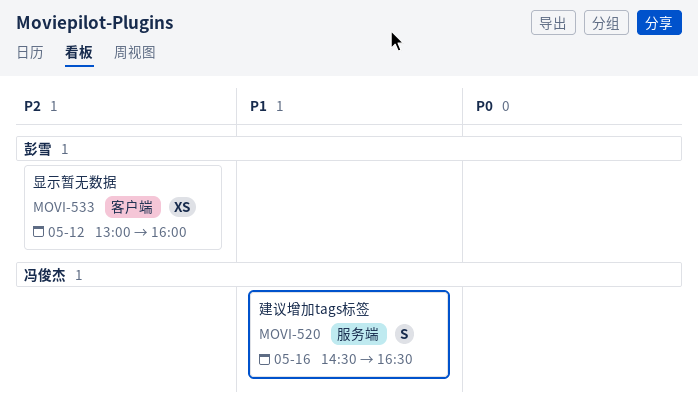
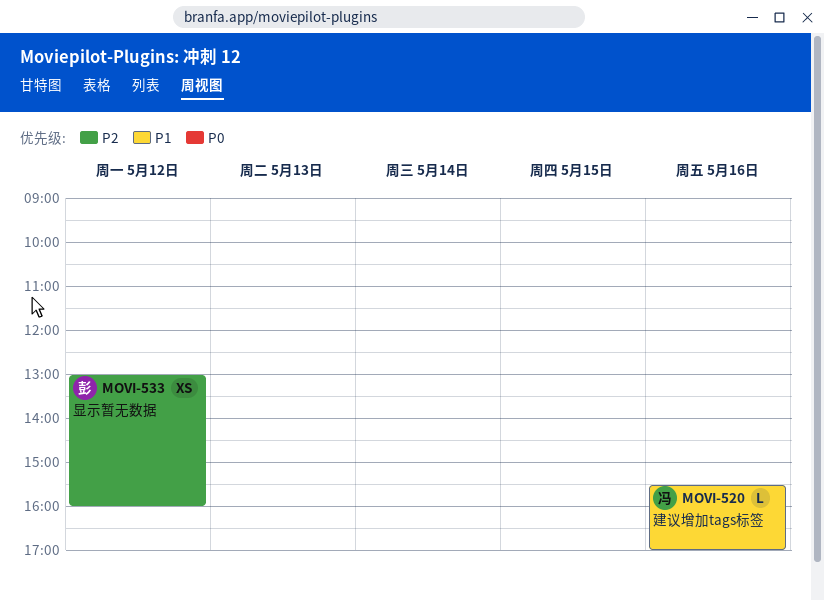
MOVI-520, estimate: S -> L
MOVI-520, begins: 14:30 -> 15:30
MOVI-520, ends: 16:30 -> 17:00

